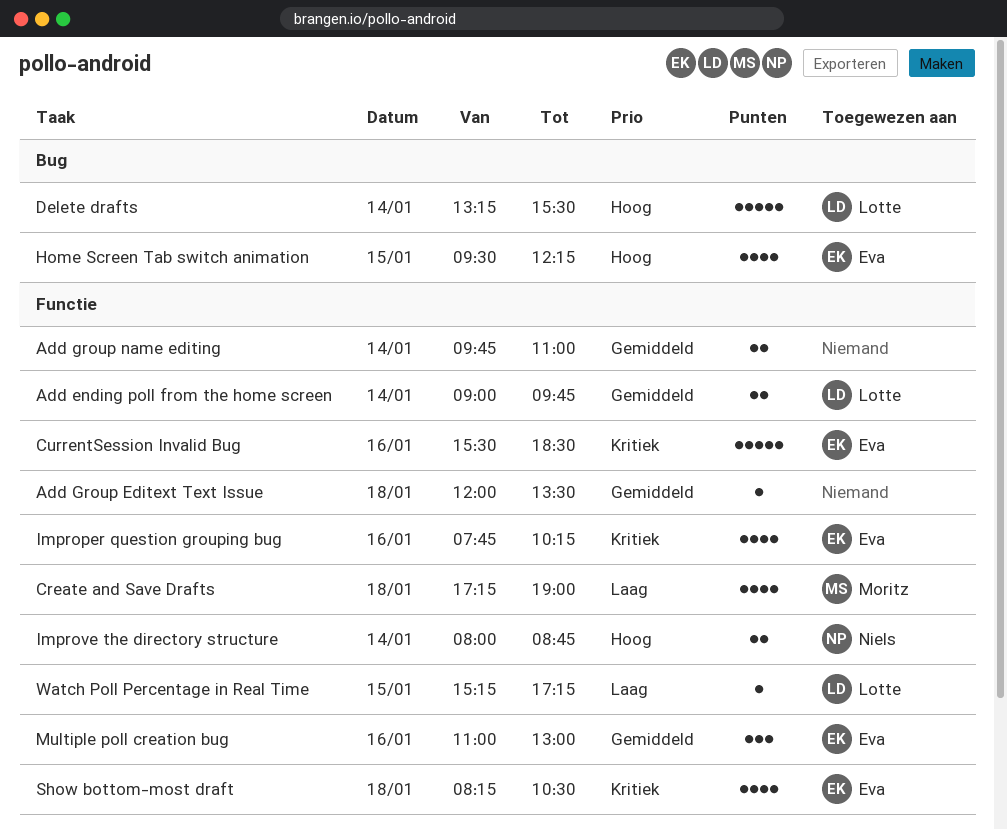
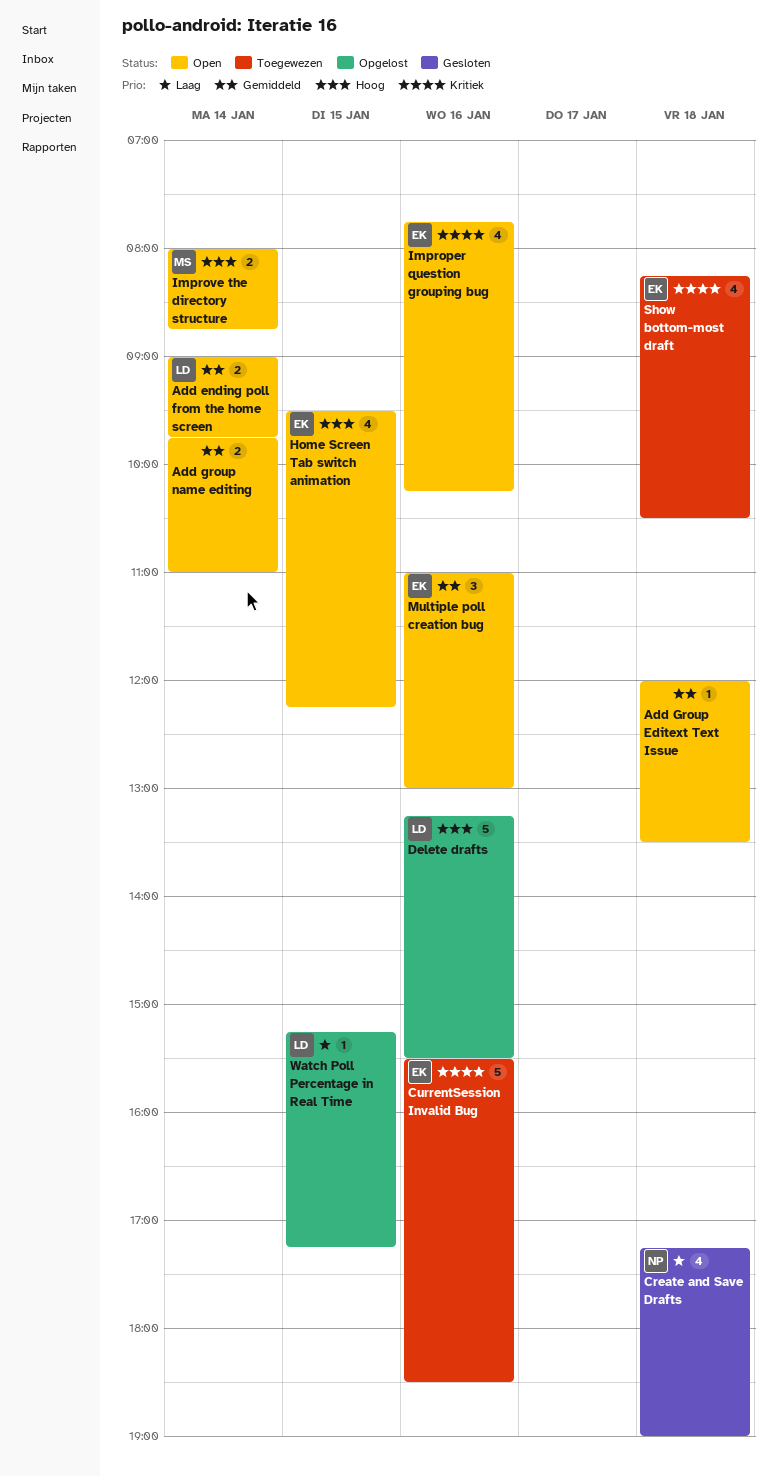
Create and Save Drafts, owner: Moritz -> Niels
Delete drafts, day: Jan 14 -> Jan 16
Improve the directory structure, owner: Niels -> Moritz

